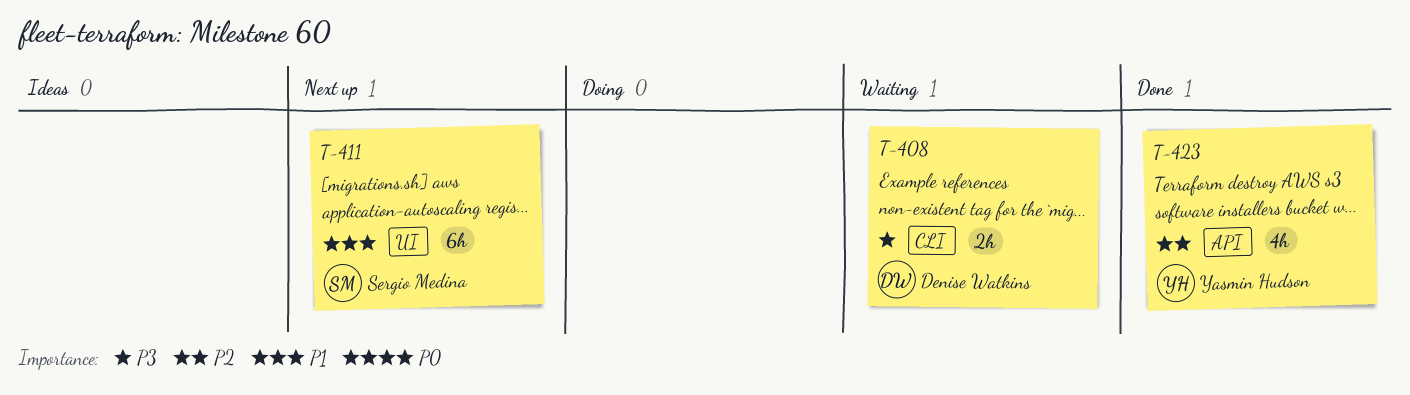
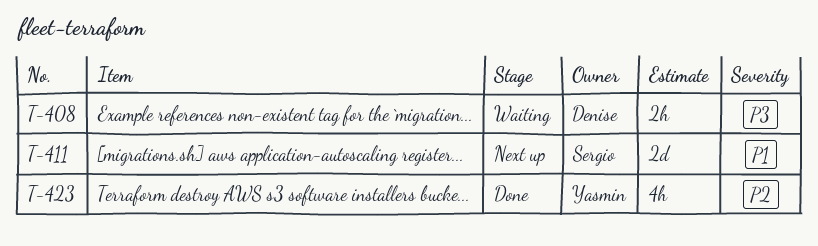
T-411, estimate: 6h -> 2d

